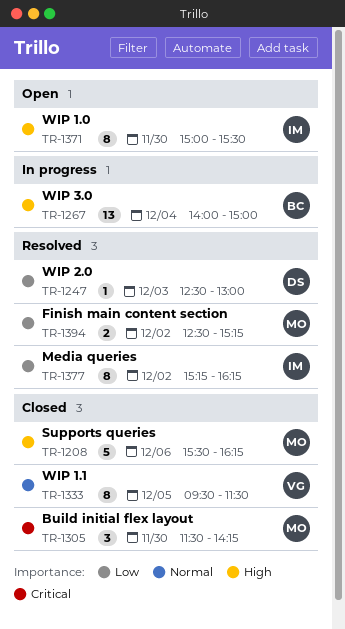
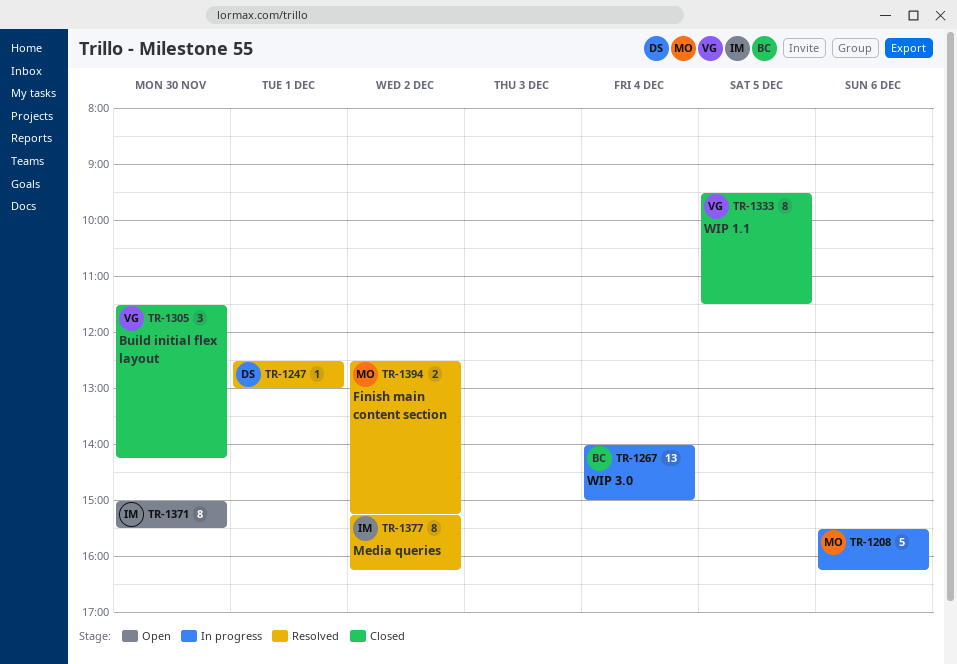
TR-1208, status: Closed -> In progress
TR-1247, day: Dec 3 -> Dec 1
TR-1305, owner: MO -> VG

